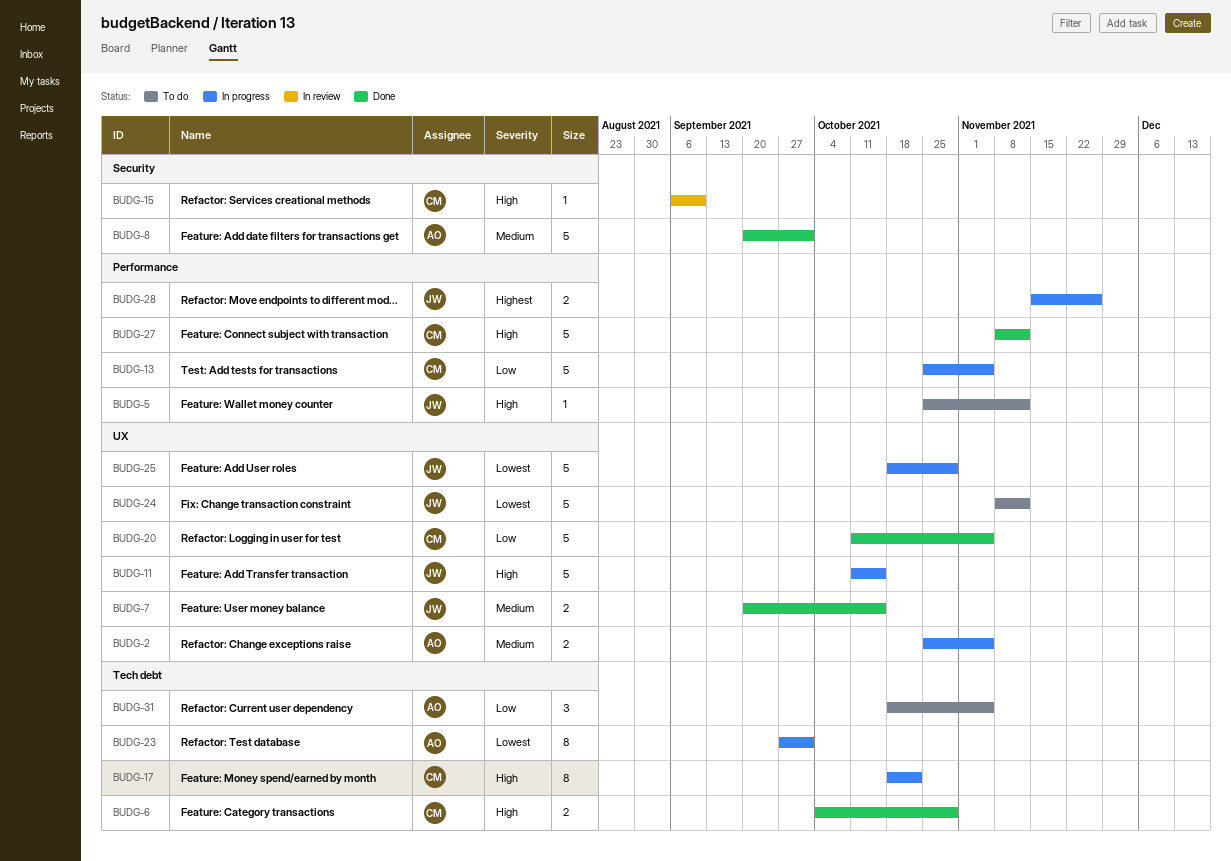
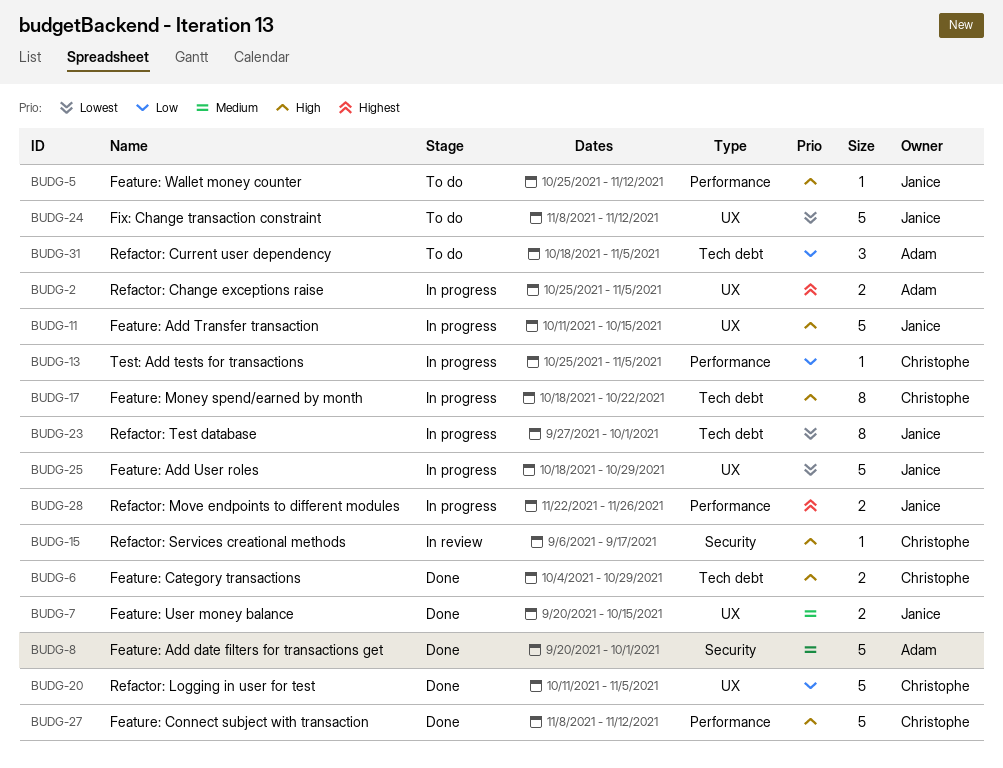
BUDG-2, priority: Medium -> Highest
BUDG-13, estimate: 5 -> 1
BUDG-15, due: Sep 10 -> Sep 17
BUDG-23, owner: Adam -> Janice
BUDG-28, start: Nov 15 -> Nov 22

